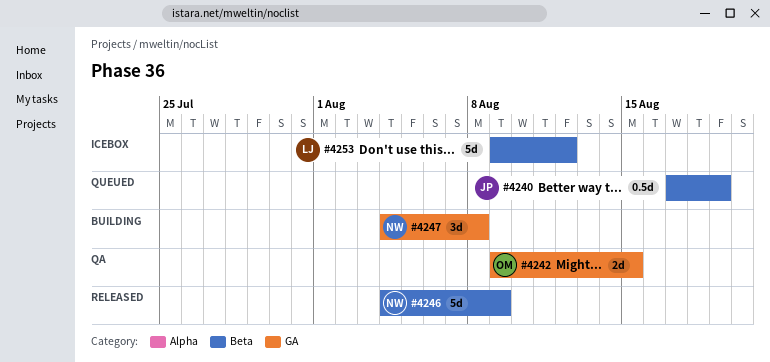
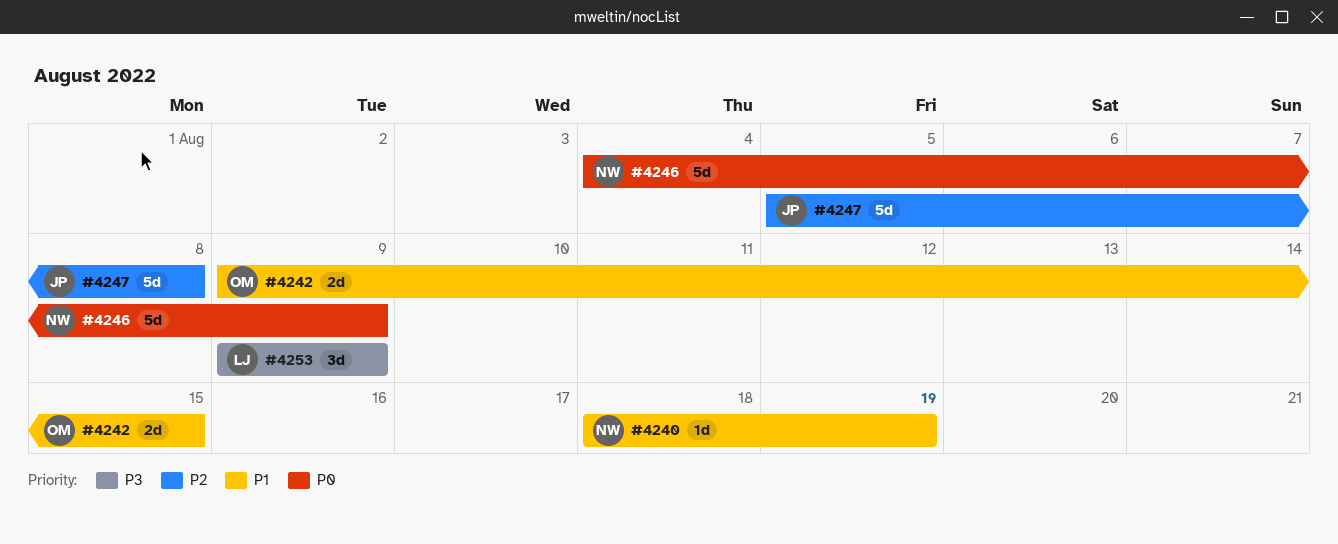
#4240, owner: JP -> NW
#4240, estimate: 0.5d -> 1d
#4240, start: Aug 17 -> Aug 18
#4247, owner: NW -> JP
#4247, estimate: 3d -> 5d
#4247, start: Aug 4 -> Aug 5
#4253, estimate: 5d -> 3d
#4253, due: Aug 12 -> Aug 9

